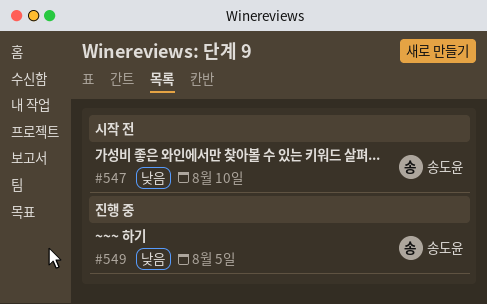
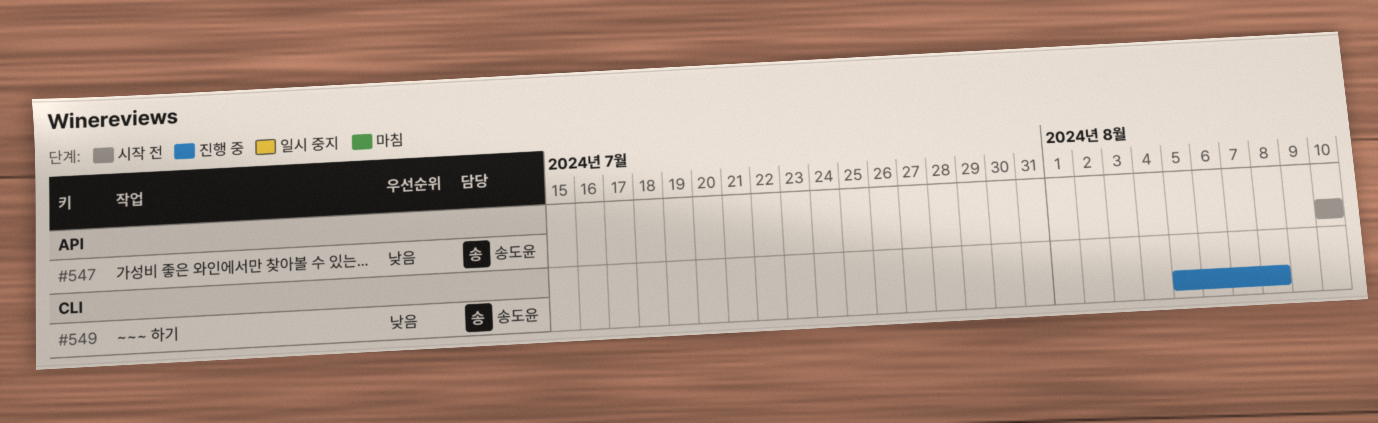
#549, due: Aug 5 -> Aug 8

